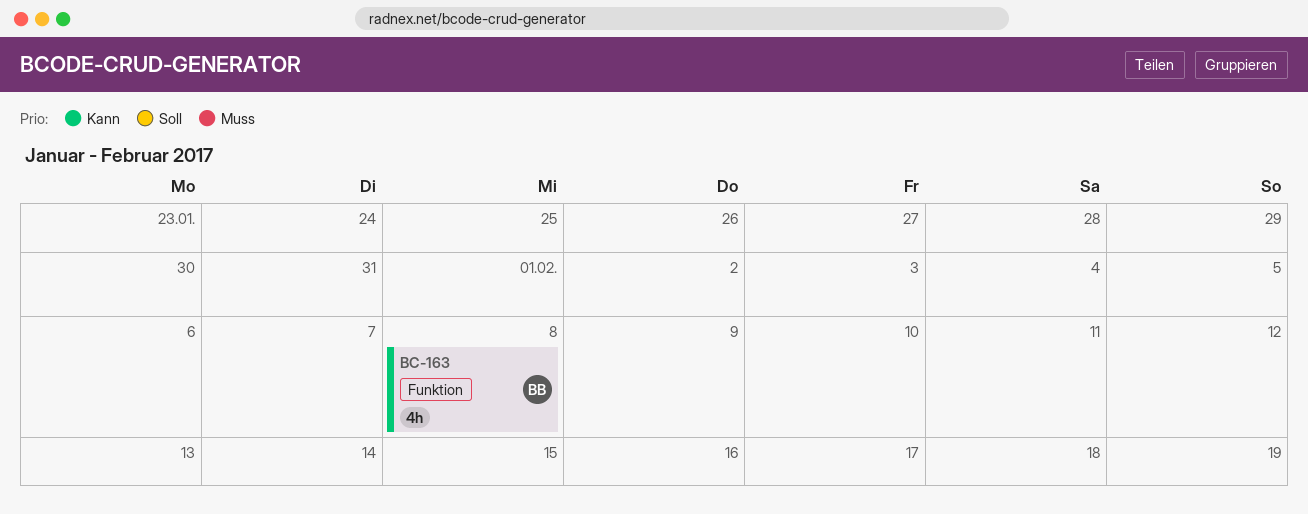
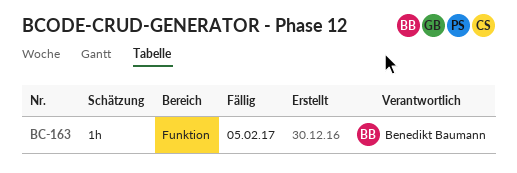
BC-163, estimate: 4h -> 1h
BC-163, due: Feb 8 -> Feb 5

